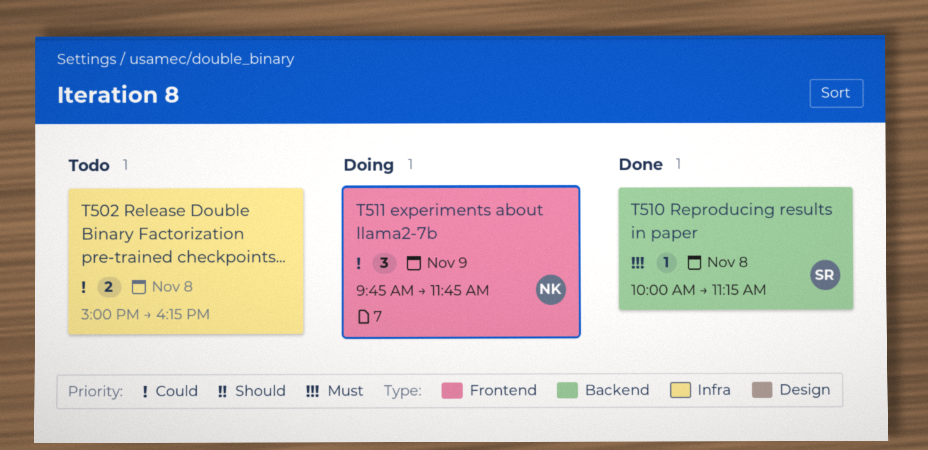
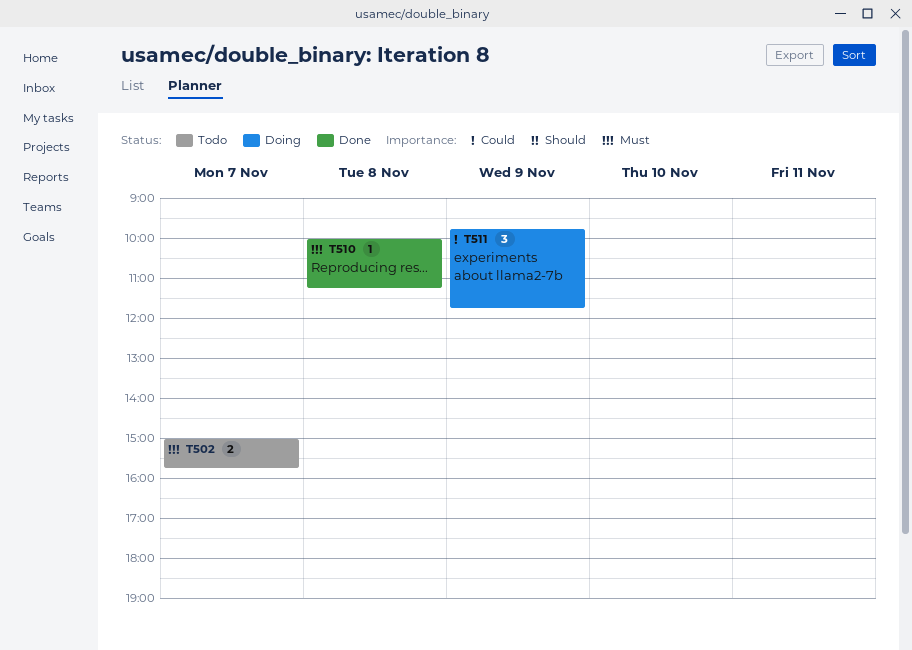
T502, priority: Could -> Must
T502, day: Nov 8 -> Nov 7
T502, ends: 16:15 -> 15:45

